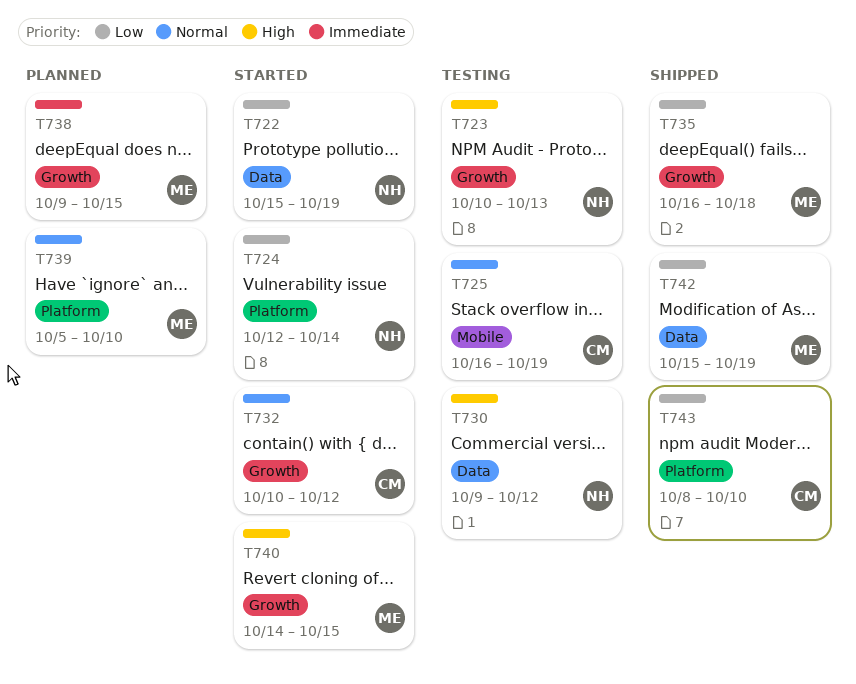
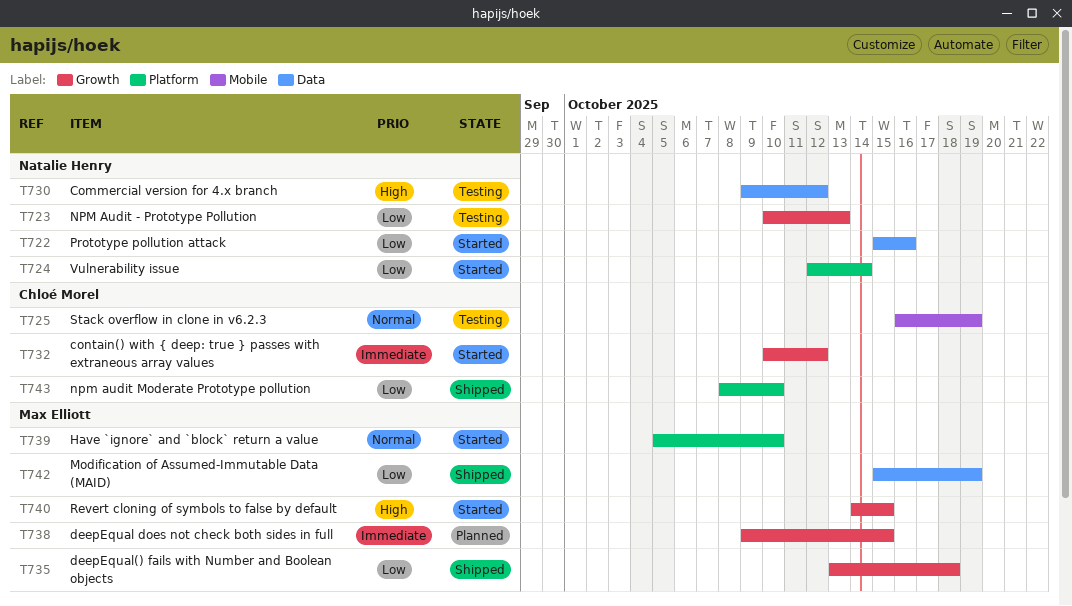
T722, due: Oct 19 -> Oct 16
T723, priority: High -> Low
T732, priority: Normal -> Immediate
T735, start: Oct 16 -> Oct 13
T739, status: Planned -> Started

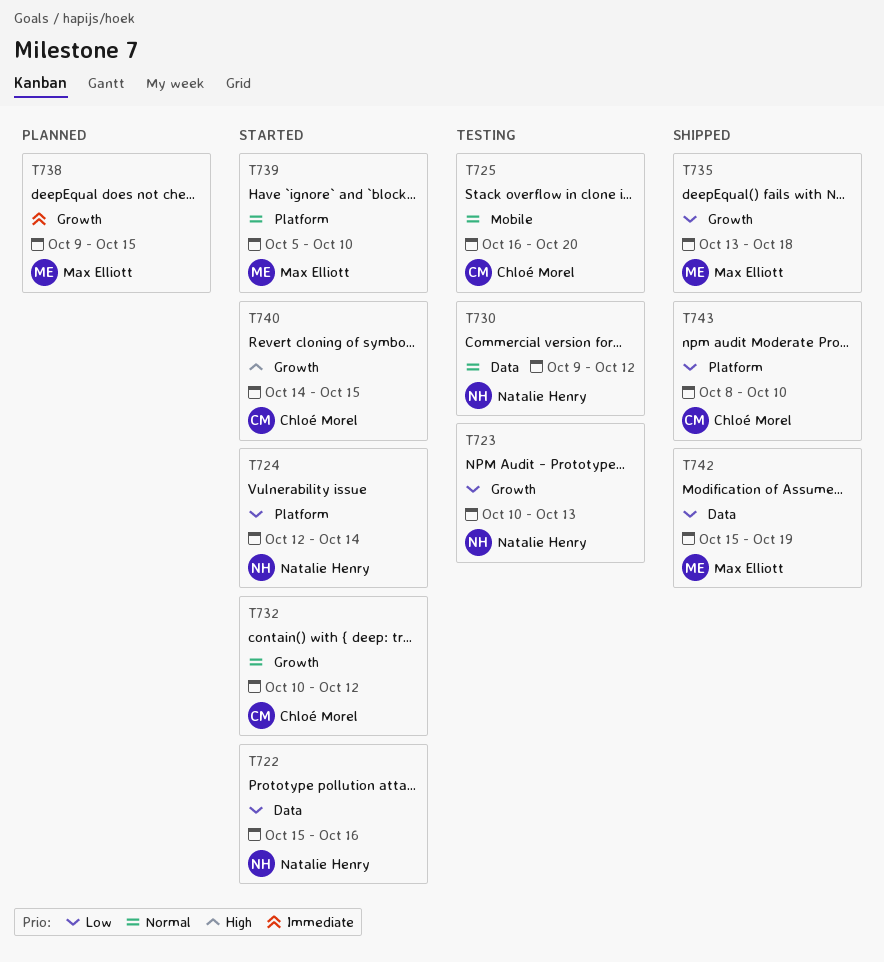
T725, due: Oct 19 -> Oct 20
T730, priority: High -> Normal
T732, priority: Immediate -> Normal
T740, owner: Max Elliott -> Chloé Morel

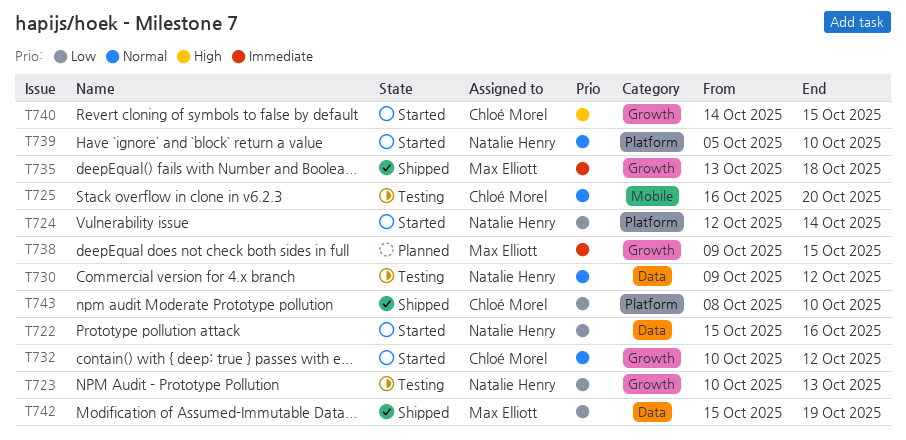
T735, priority: Low -> Immediate
T739, owner: Max Elliott -> Natalie Henry

